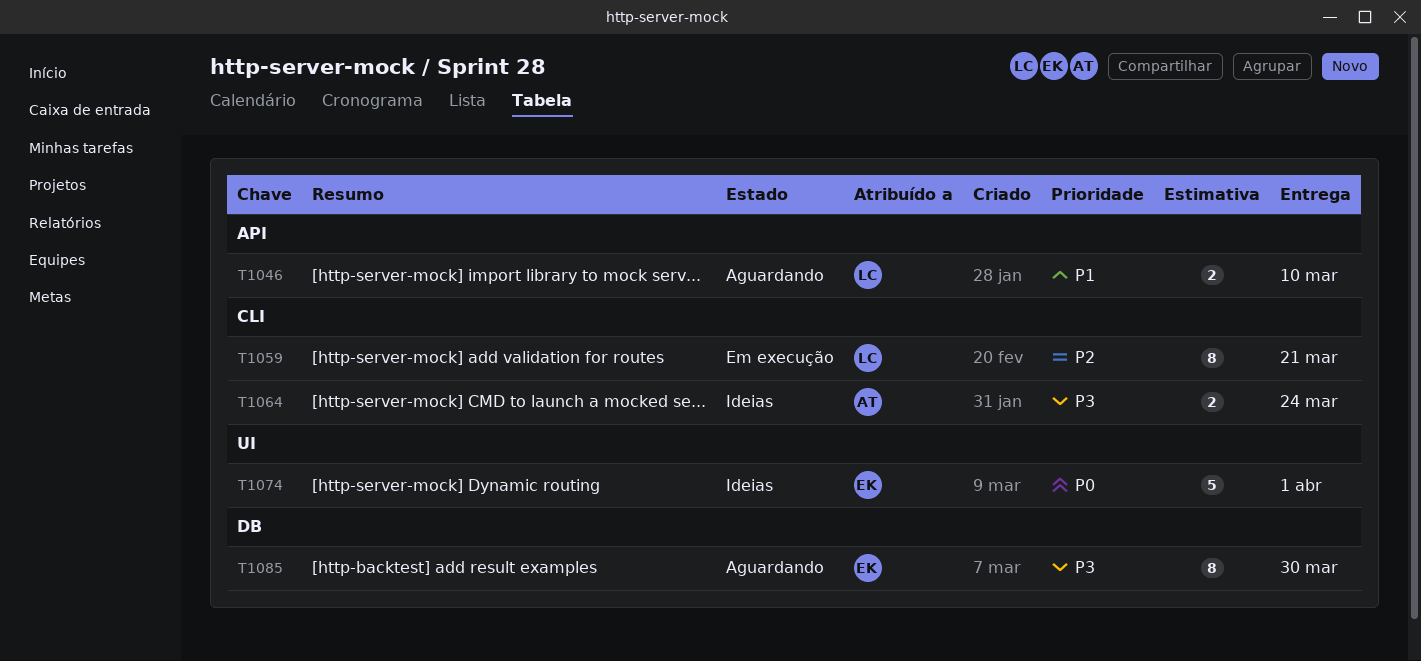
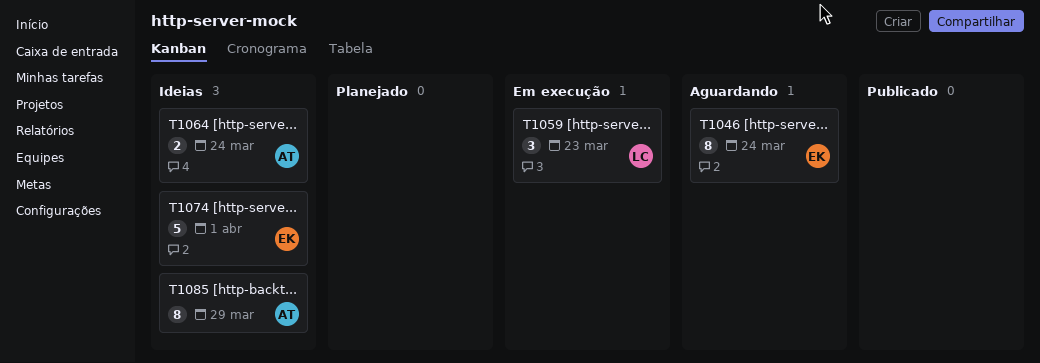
T1046, owner: LC -> EK
T1046, estimate: 2 -> 8
T1046, due: Mar 10 -> Mar 24
T1059, estimate: 8 -> 3
T1059, due: Mar 21 -> Mar 23
T1085, status: Aguardando -> Ideias
T1085, owner: EK -> AT
T1085, due: Mar 30 -> Mar 29

